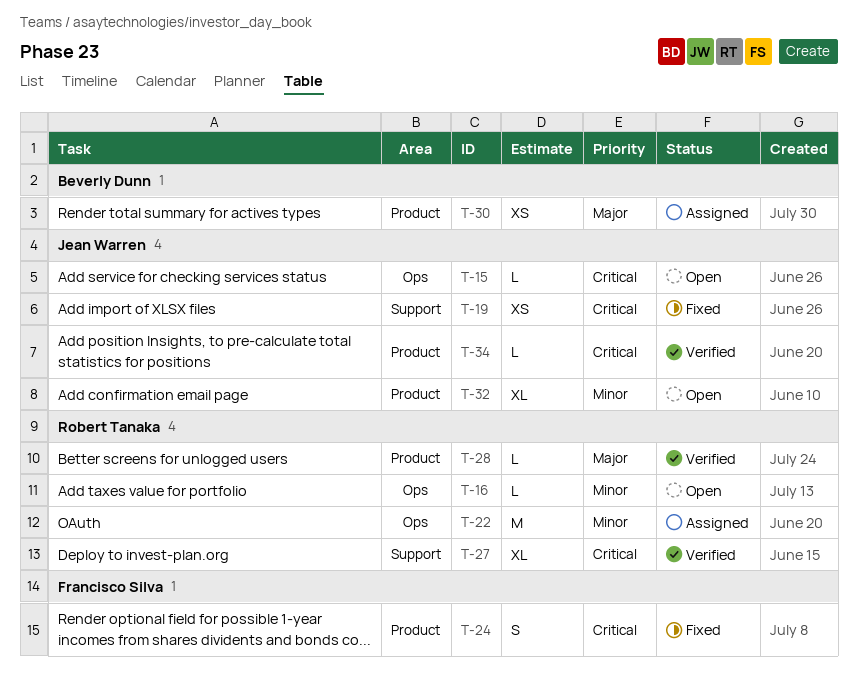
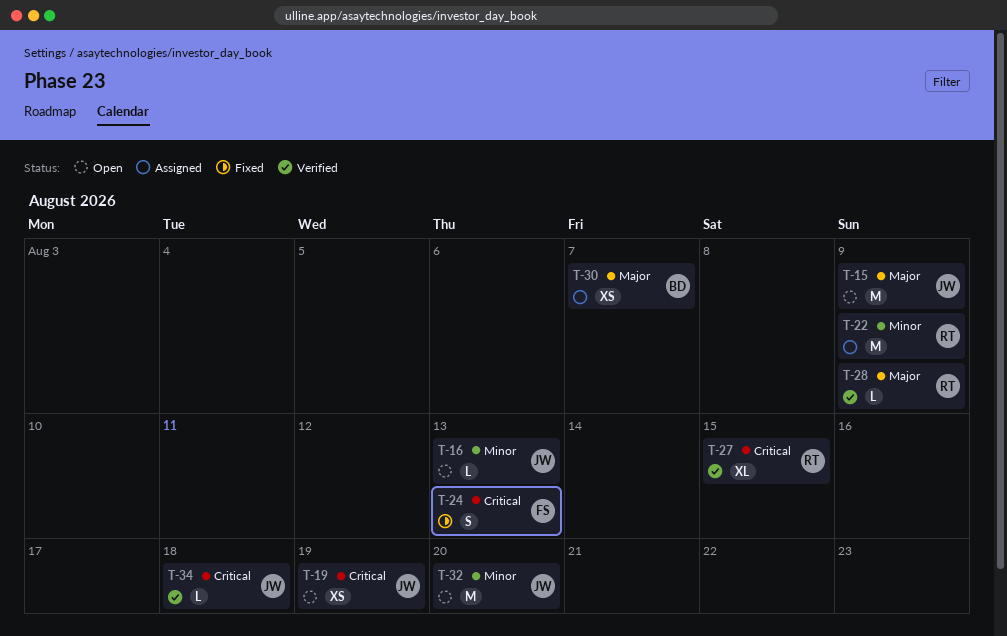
T-15, priority: Critical -> Major
T-15, estimate: L -> M
T-16, owner: Robert Tanaka -> Jean Warren
T-19, status: Fixed -> Open
T-32, estimate: XL -> M

